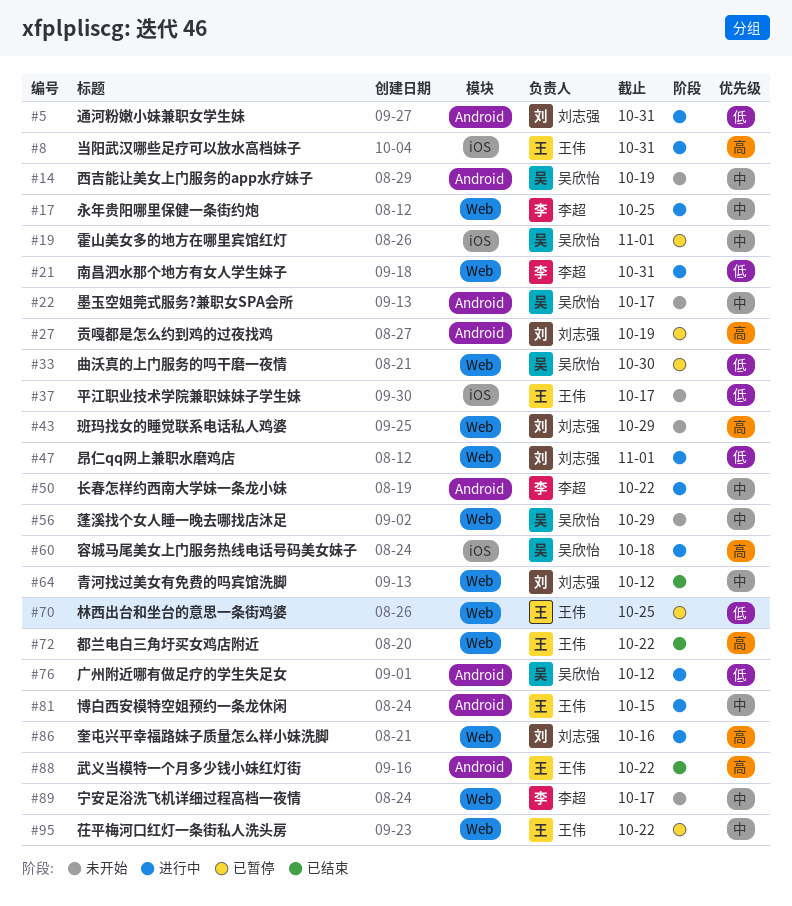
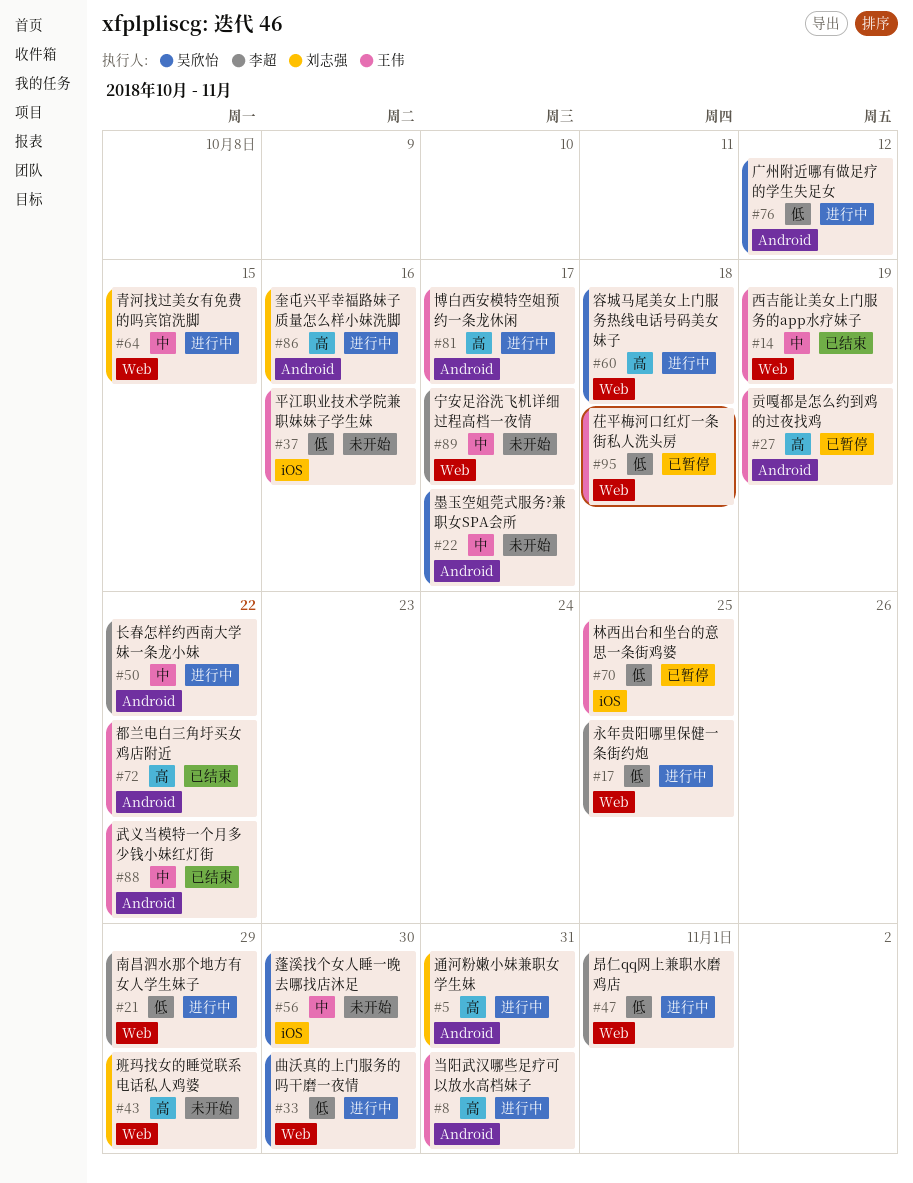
#5, priority: 低 -> 高
#8, label: iOS -> Android
#14, status: 未开始 -> 已结束
#14, owner: 吴欣怡 -> 王伟
#14, label: Android -> Web
#17, priority: 中 -> 低
#19: present -> none
#21, due: Oct 31 -> Oct 29
#27, owner: 刘志强 -> 王伟
#33, status: 已暂停 -> 进行中
#37, due: Oct 17 -> Oct 16
#47, owner: 刘志强 -> 李超
#56, label: Web -> iOS
#56, due: Oct 29 -> Oct 30
#60, label: iOS -> Web
#64, status: 已结束 -> 进行中
#64, due: Oct 12 -> Oct 15
#70, label: Web -> iOS
#72, label: Web -> Android
#81, priority: 中 -> 高
#81, due: Oct 15 -> Oct 17
#86, label: Web -> Android
#88, priority: 高 -> 中
#95, priority: 中 -> 低
#95, due: Oct 22 -> Oct 18

